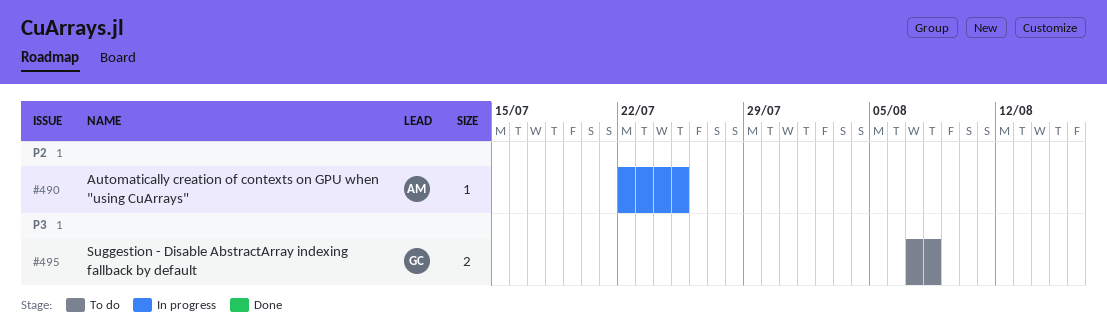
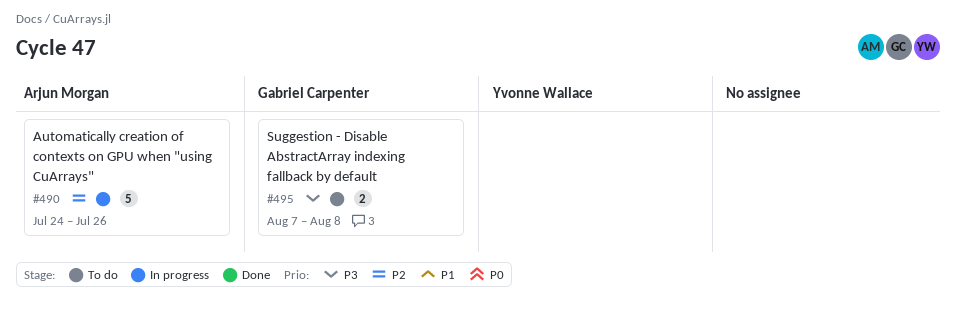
#490, estimate: 1 -> 5
#490, start: Jul 22 -> Jul 24
#490, due: Jul 25 -> Jul 26

